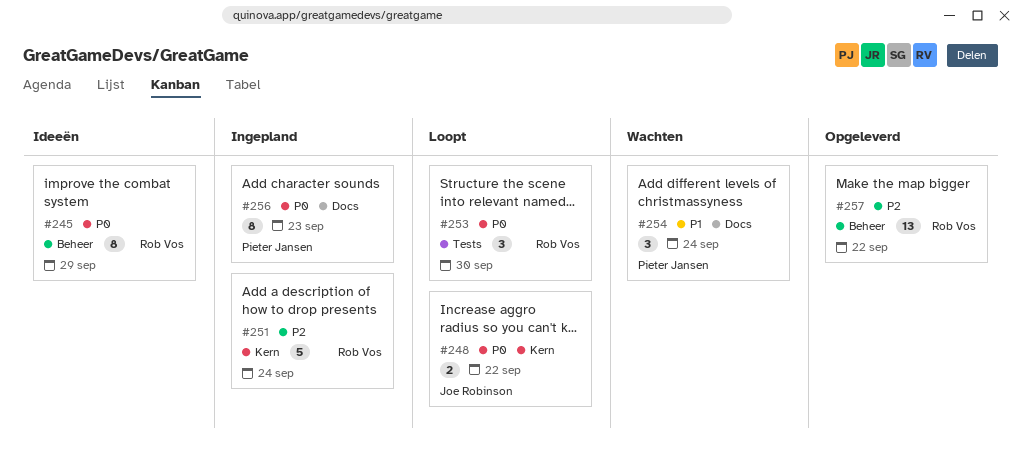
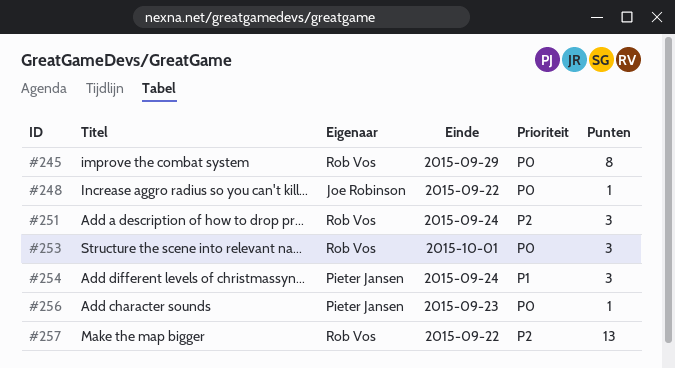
#248, estimate: 2 -> 1
#251, estimate: 5 -> 3
#253, due: Sep 30 -> Oct 1
#256, estimate: 8 -> 1

